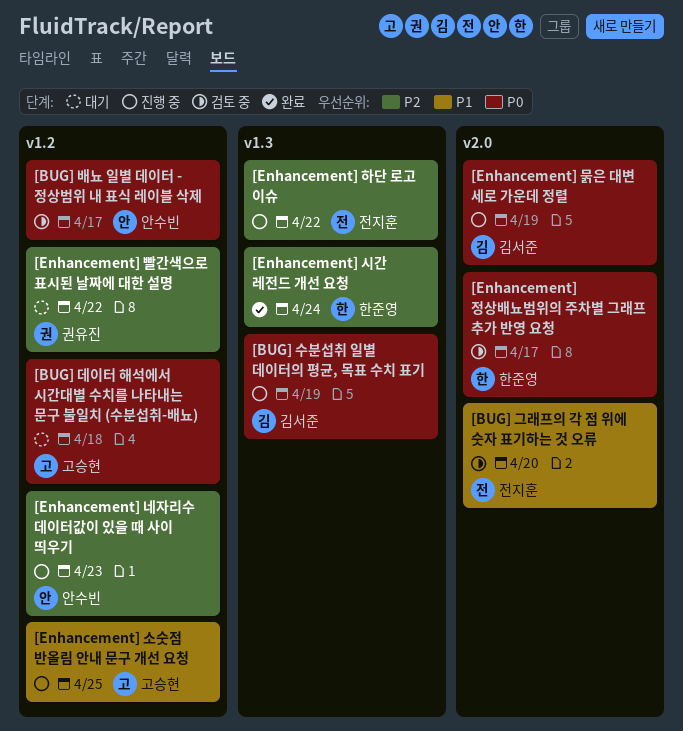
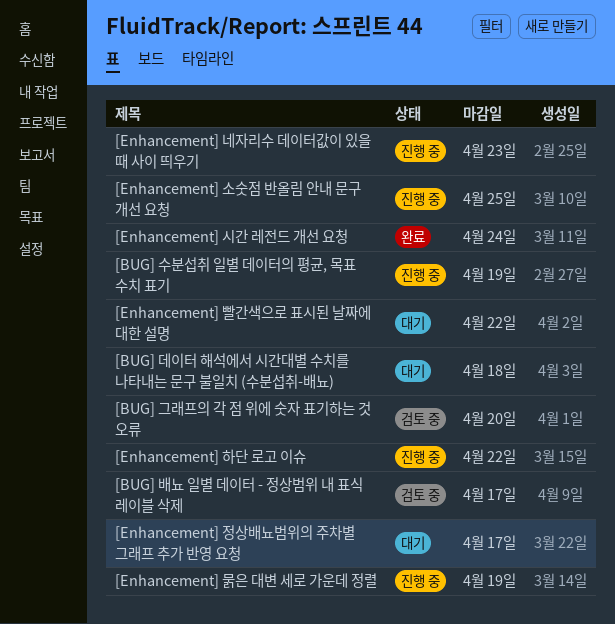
[Enhancement] 정상배뇨범위의 주차별 그래프 추가 반영 요청, status: 검토 중 -> 대기

